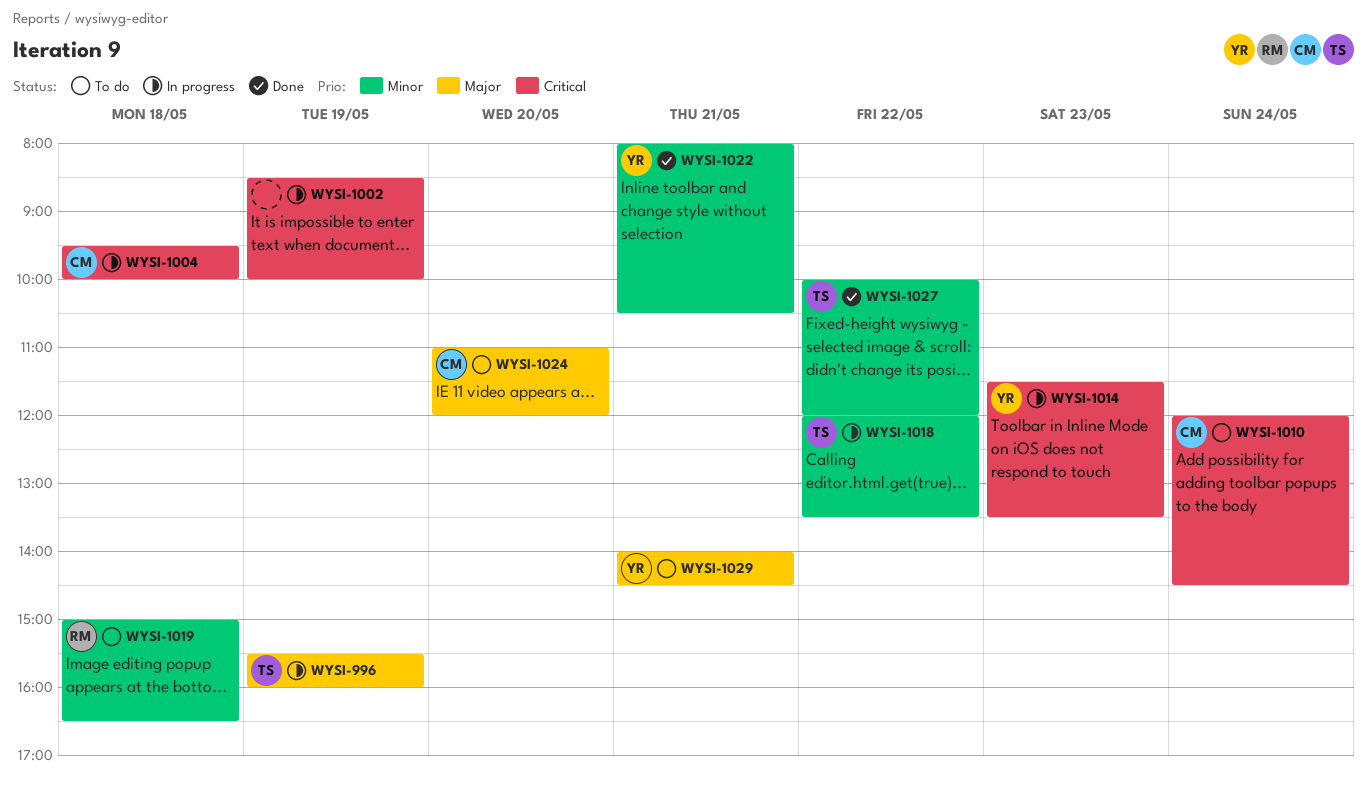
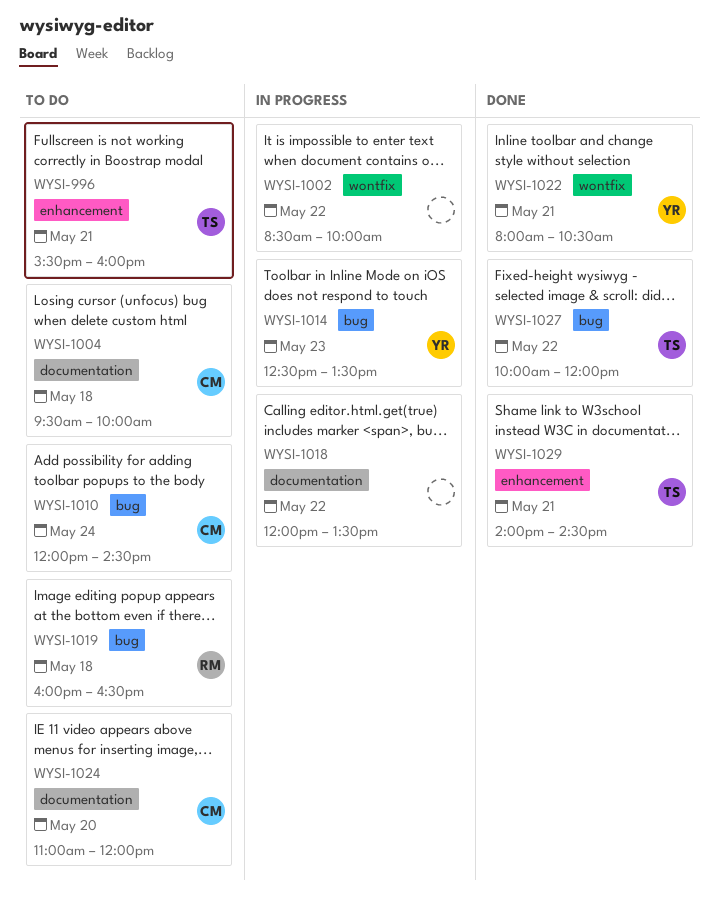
WYSI-996, status: In progress -> To do
WYSI-996, day: May 19 -> May 21
WYSI-1002, day: May 19 -> May 22
WYSI-1004, status: In progress -> To do
WYSI-1014, begins: 11:30 -> 12:30
WYSI-1018, owner: TS -> none
WYSI-1019, begins: 15:00 -> 16:00
WYSI-1029, status: To do -> Done
WYSI-1029, owner: YR -> TS

